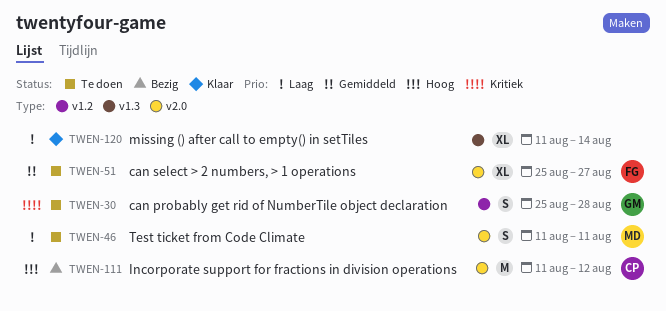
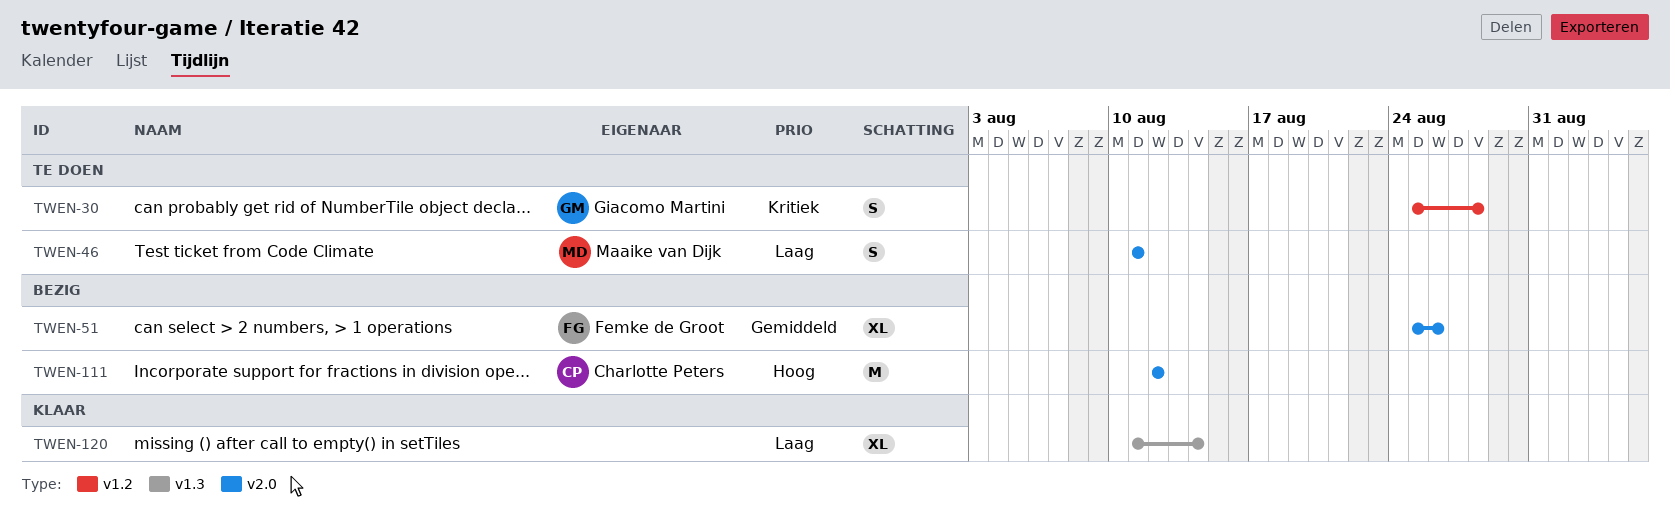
TWEN-51, status: Te doen -> Bezig
TWEN-51, due: Aug 27 -> Aug 26
TWEN-111, start: Aug 11 -> Aug 12

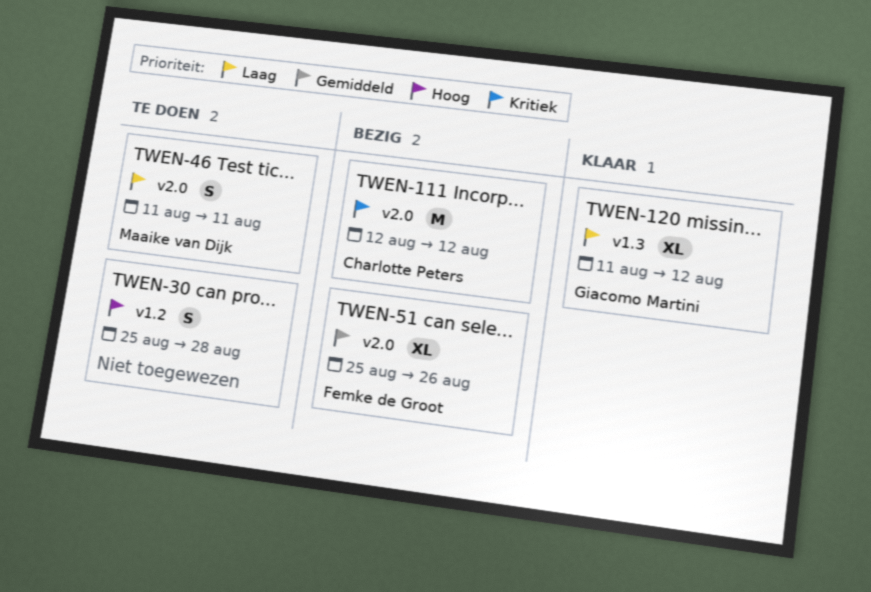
TWEN-30, owner: Giacomo Martini -> none
TWEN-30, priority: Kritiek -> Hoog
TWEN-111, priority: Hoog -> Kritiek
TWEN-120, owner: none -> Giacomo Martini
TWEN-120, due: Aug 14 -> Aug 12

